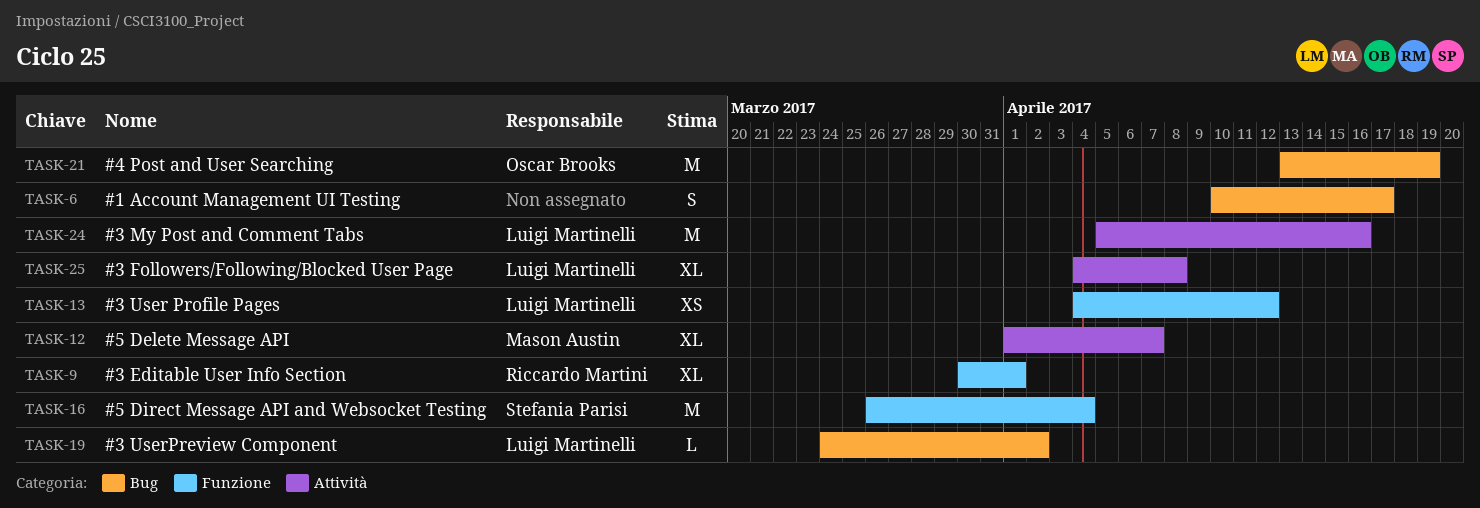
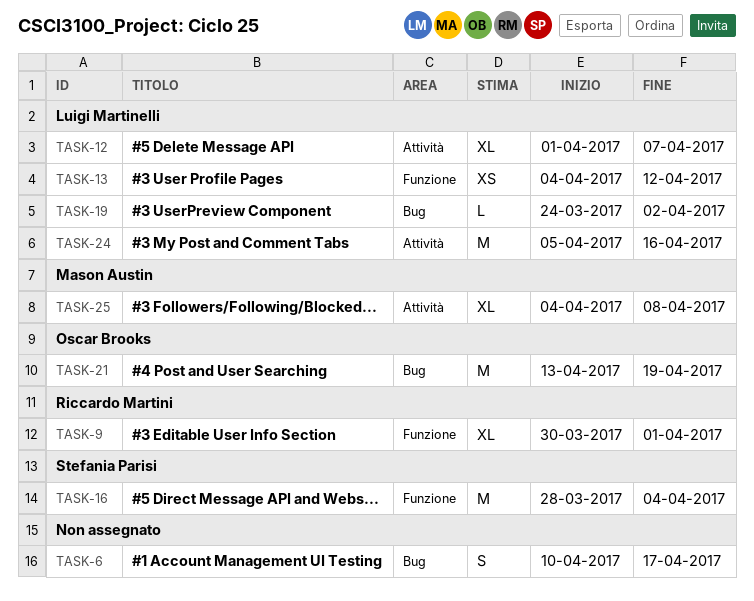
TASK-12, owner: Mason Austin -> Luigi Martinelli
TASK-16, start: Mar 26 -> Mar 28
TASK-25, owner: Luigi Martinelli -> Mason Austin

